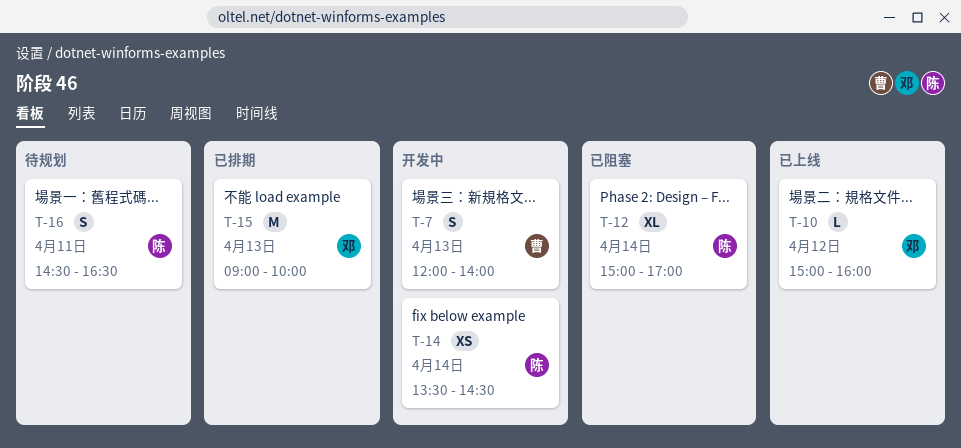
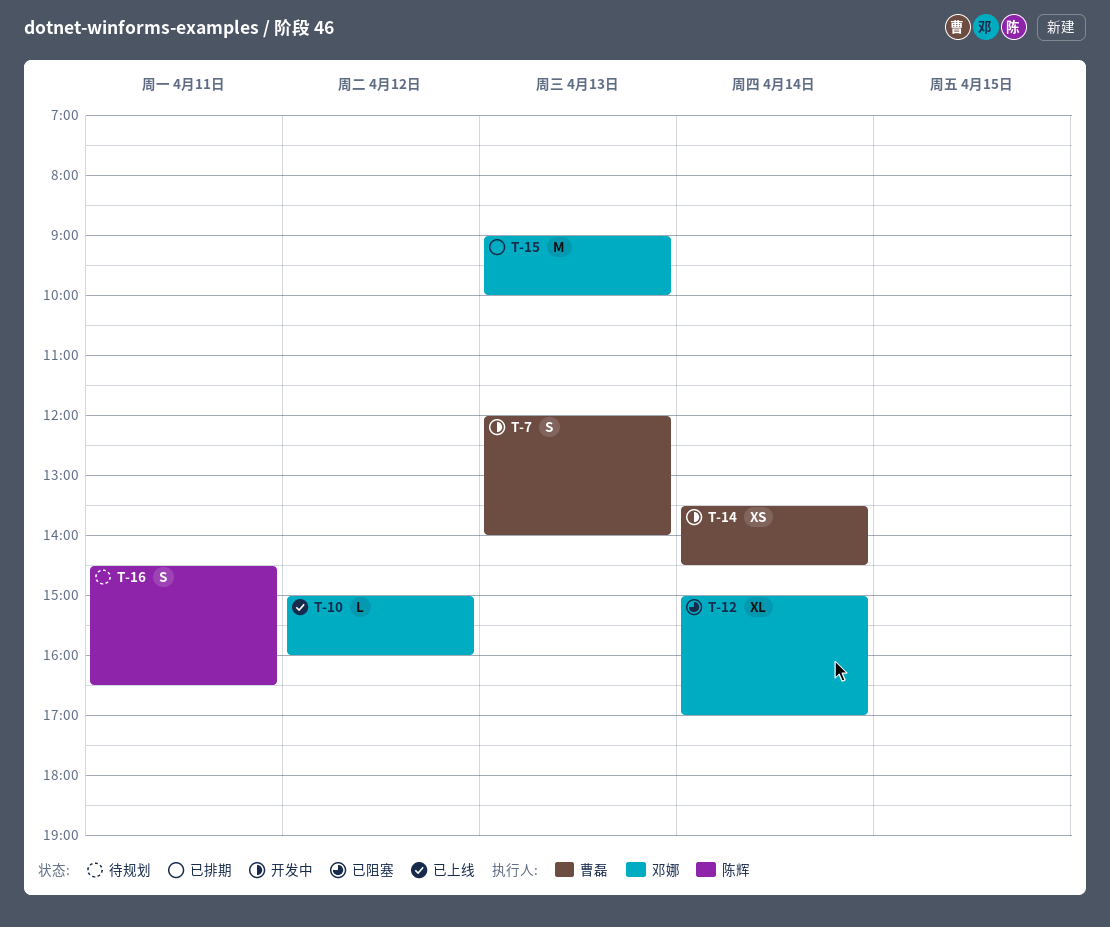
T-12, owner: 陈辉 -> 邓娜
T-14, owner: 陈辉 -> 曹磊

